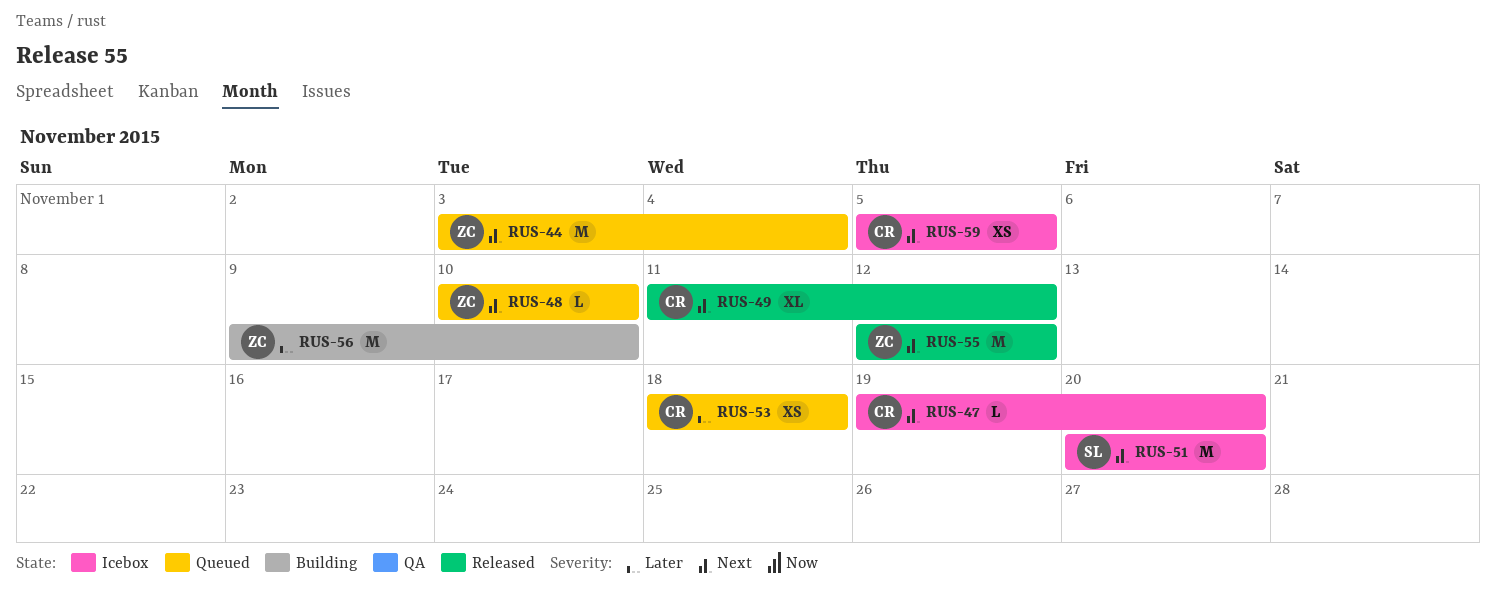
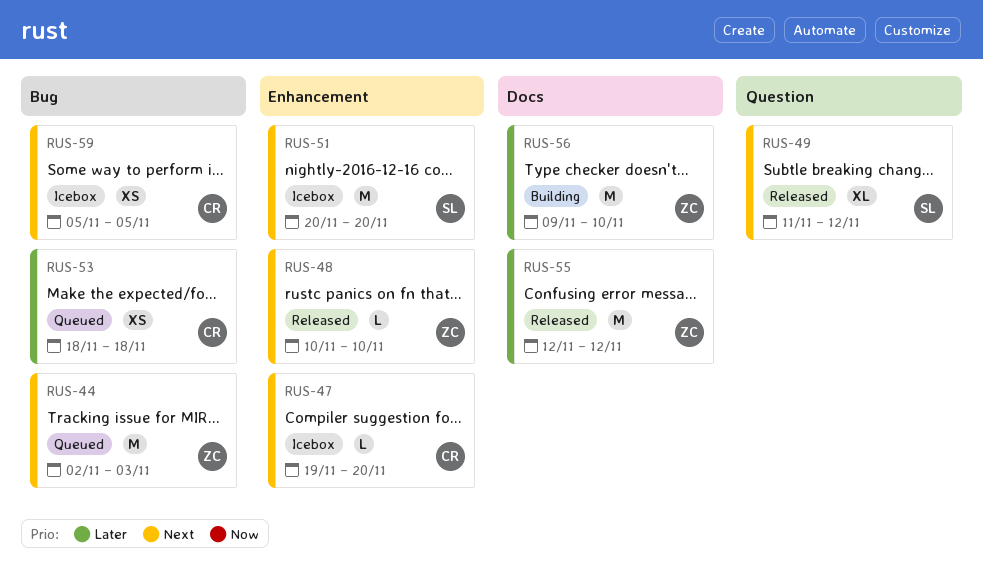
RUS-44, start: Nov 3 -> Nov 2
RUS-44, due: Nov 4 -> Nov 3
RUS-48, status: Queued -> Released
RUS-49, owner: CR -> SL
RUS-55, priority: Next -> Later

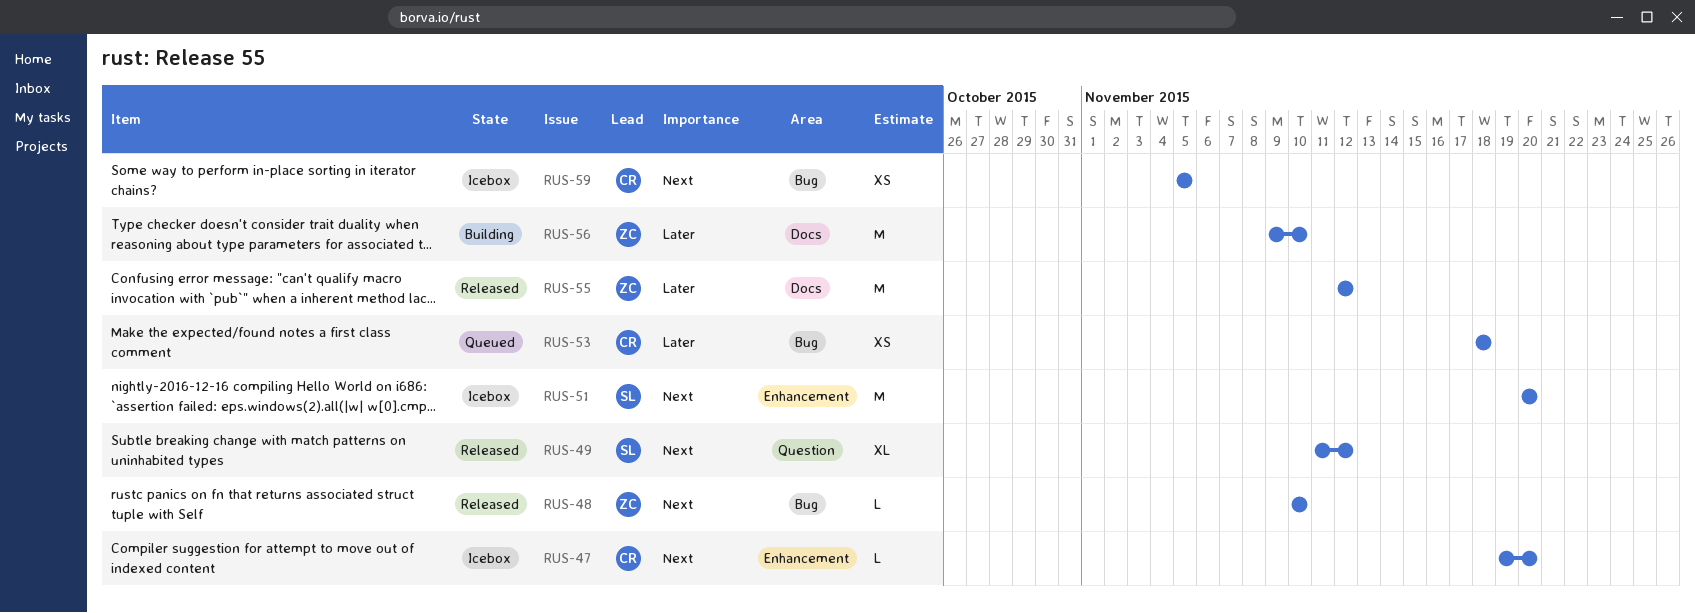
RUS-44: present -> none
RUS-48, label: Enhancement -> Bug

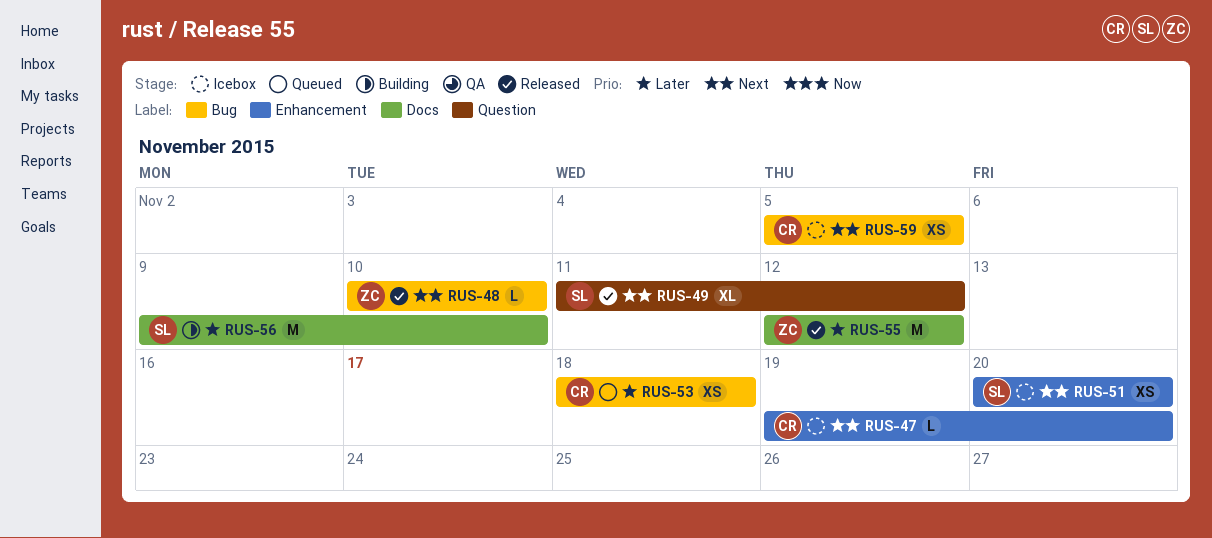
RUS-51, estimate: M -> XS
RUS-56, owner: ZC -> SL

